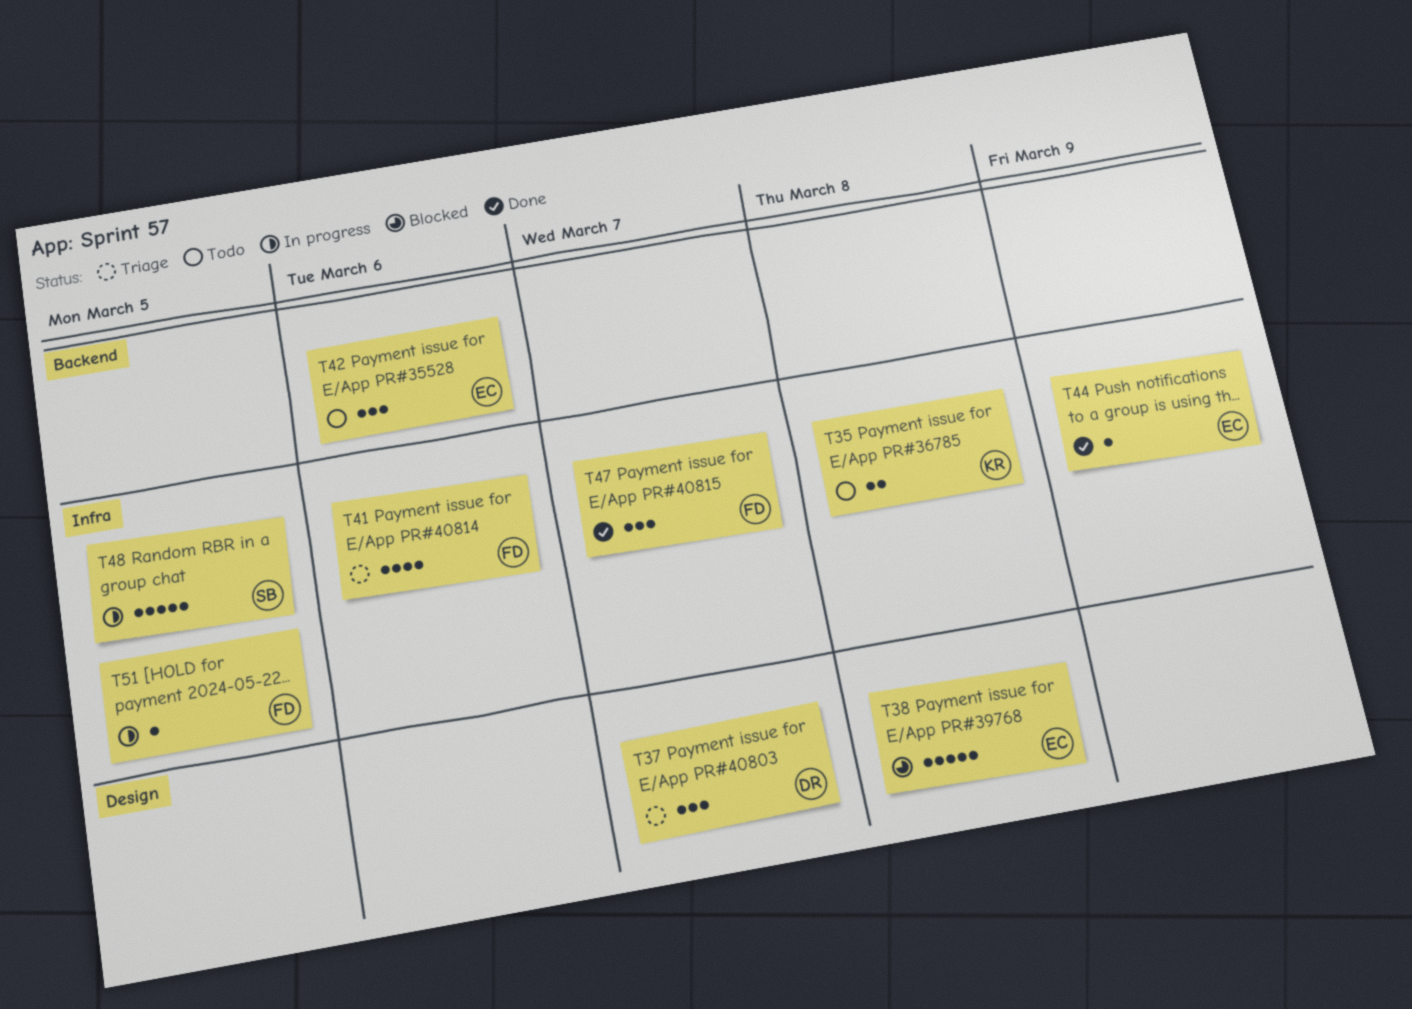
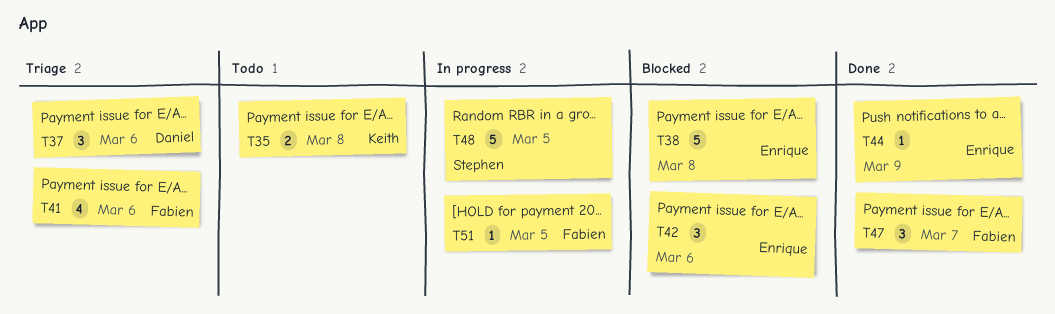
T37, due: Mar 7 -> Mar 6
T42, status: Todo -> Blocked

